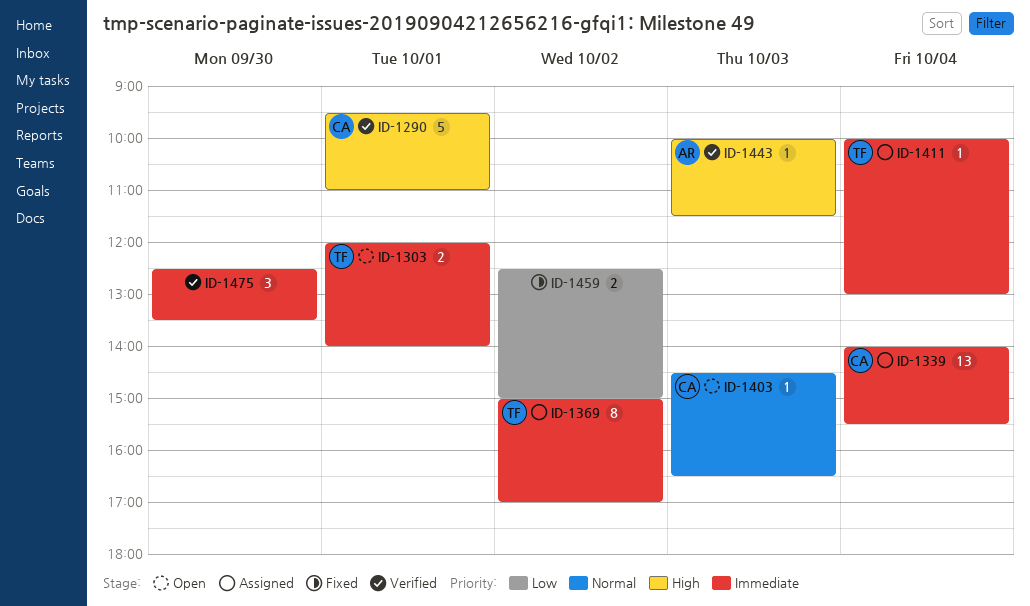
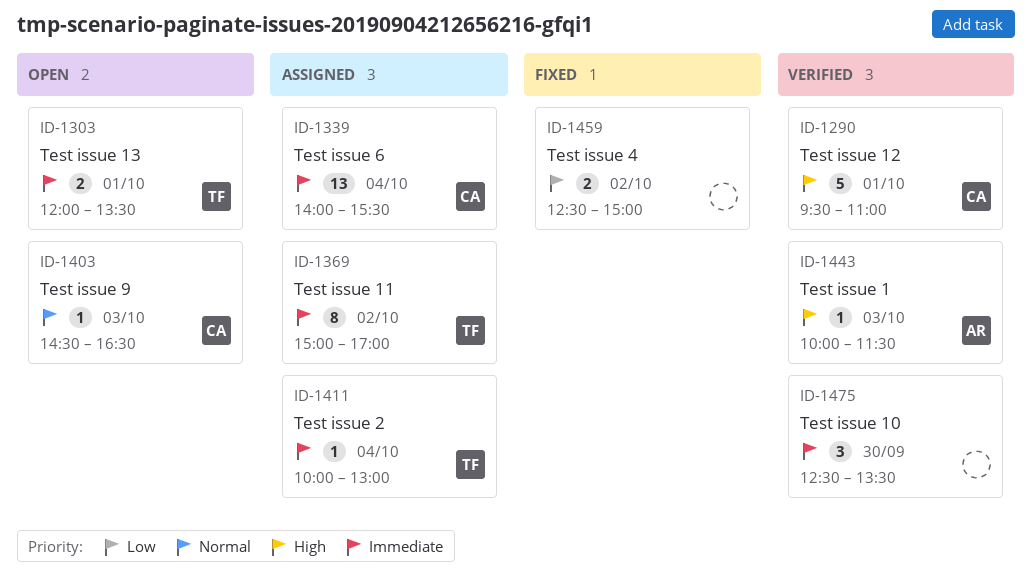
ID-1303, ends: 14:00 -> 13:30

